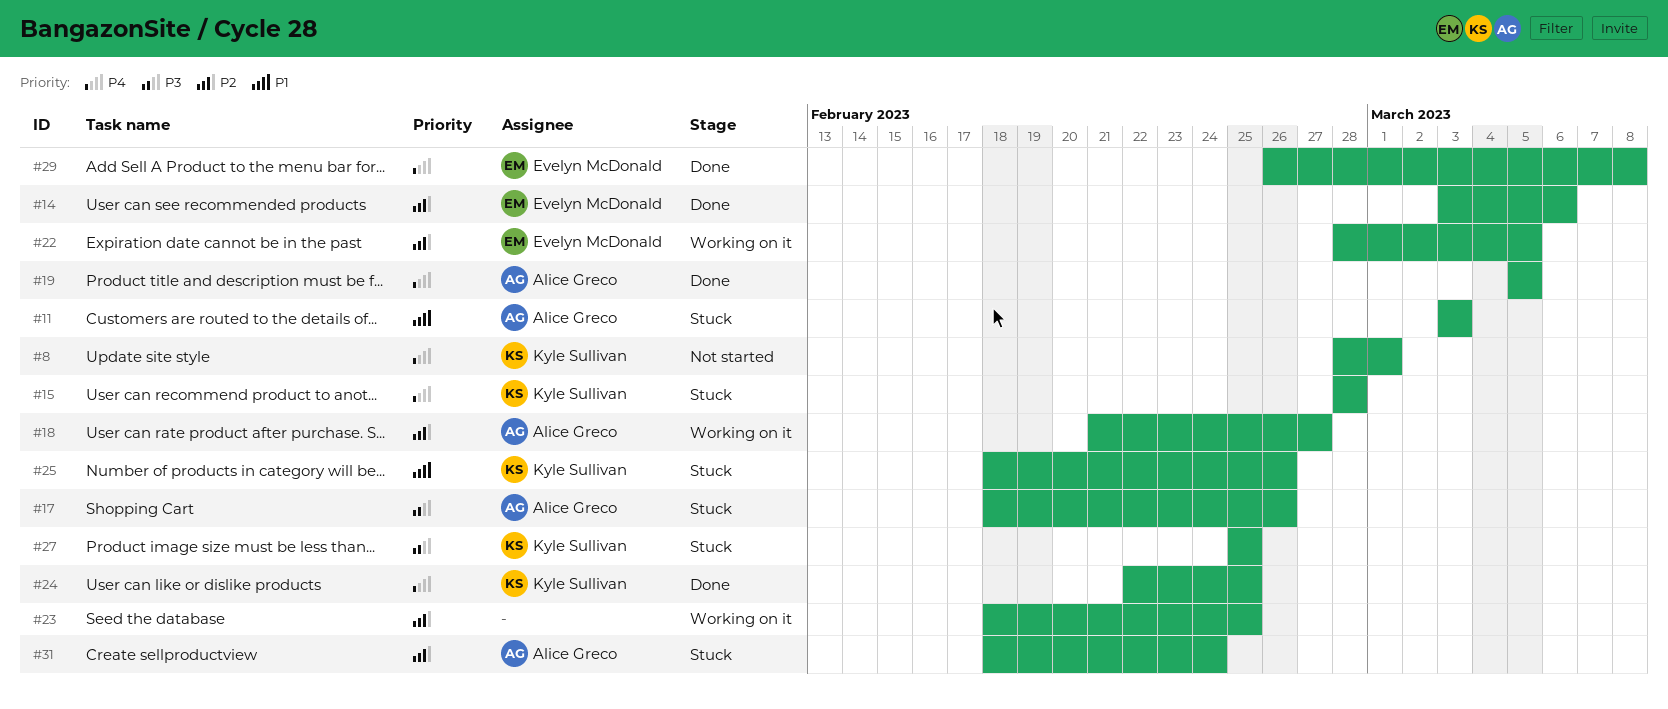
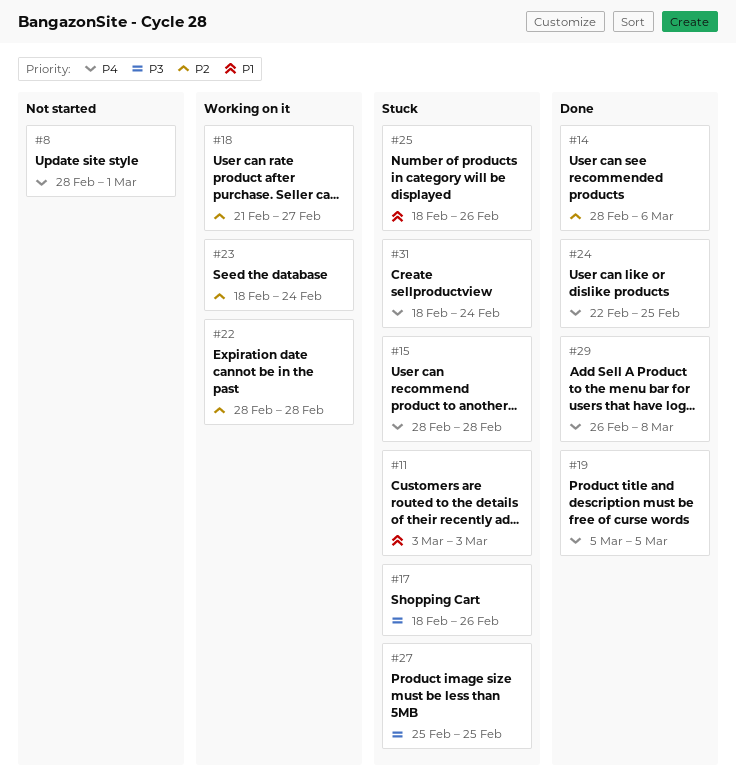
#14, start: Mar 3 -> Feb 28
#22, due: Mar 5 -> Feb 28
#23, due: Feb 25 -> Feb 24
#31, priority: P2 -> P4

